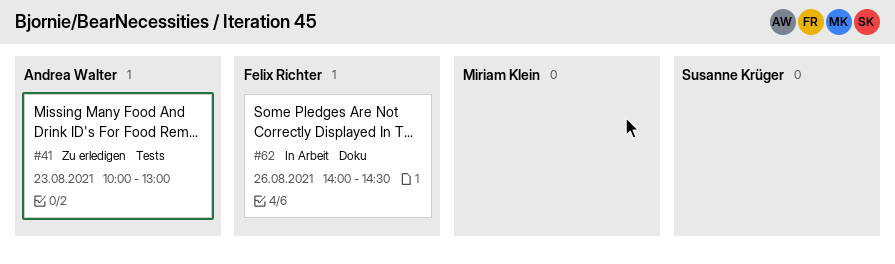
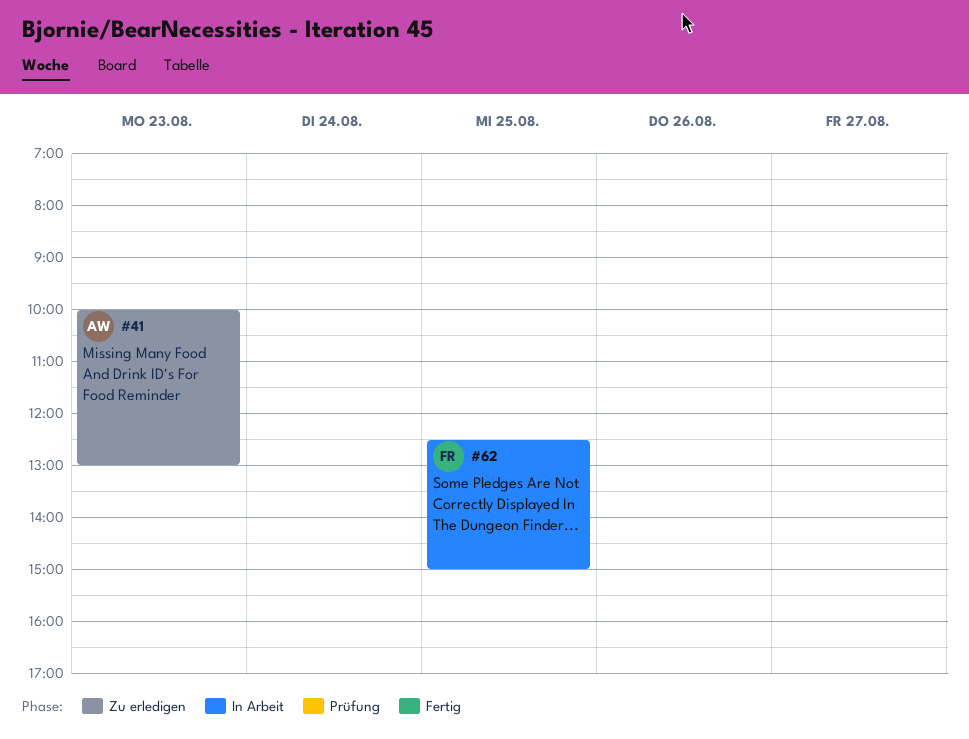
#62, day: Aug 26 -> Aug 25
#62, begins: 14:00 -> 12:30
#62, ends: 14:30 -> 15:00

